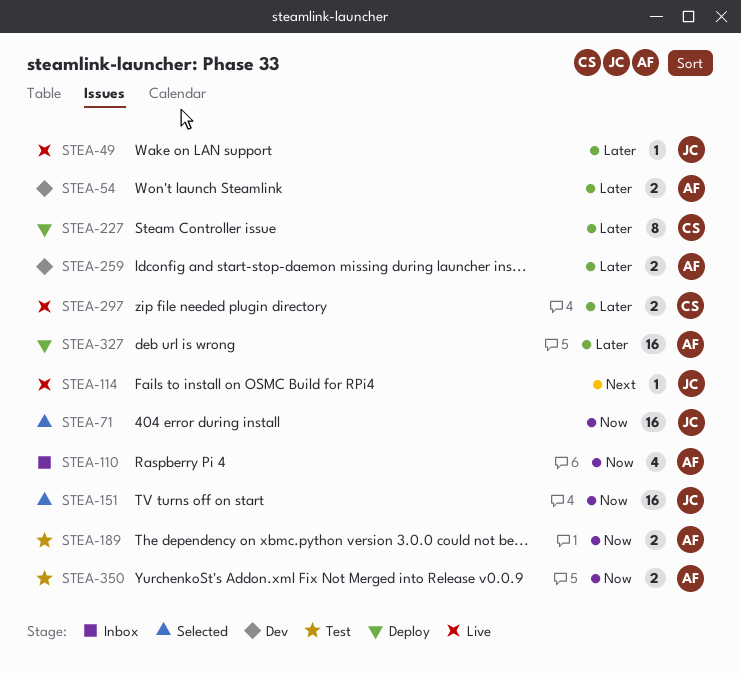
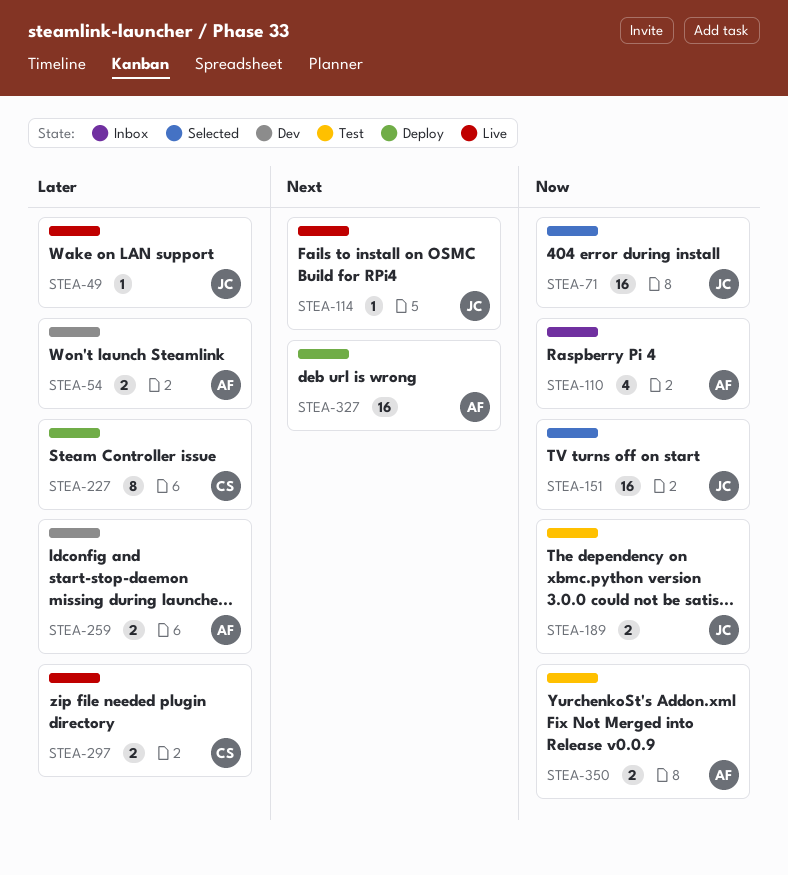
STEA-189, owner: AF -> JC
STEA-327, priority: Later -> Next

